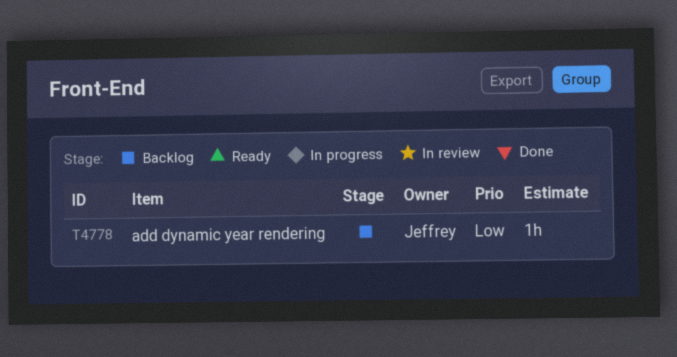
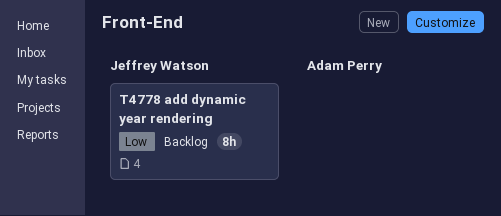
T4778, estimate: 1h -> 8h

